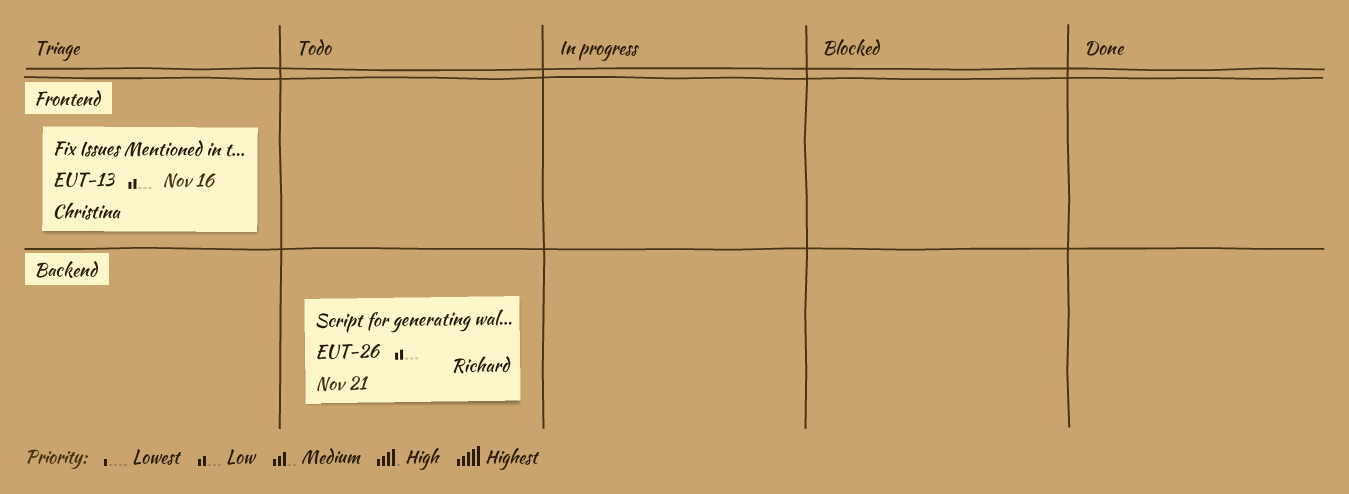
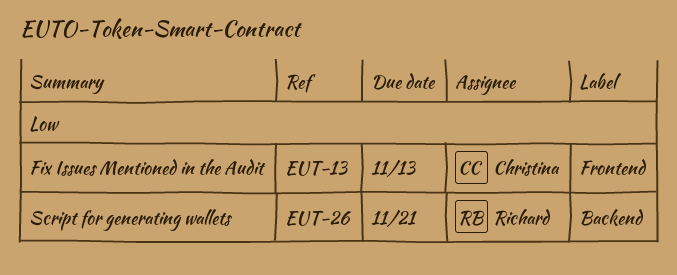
EUT-13, due: Nov 16 -> Nov 13

